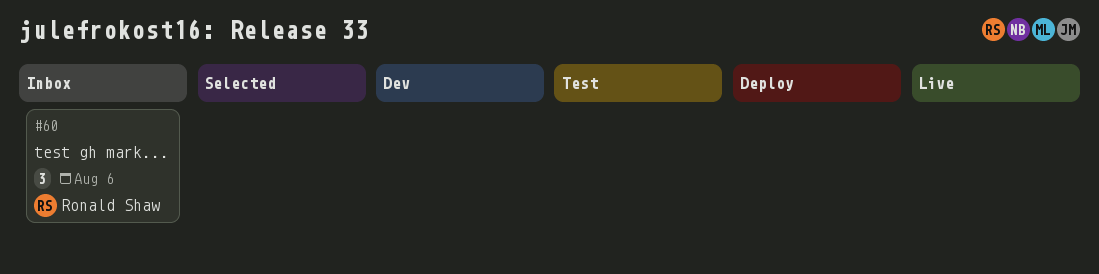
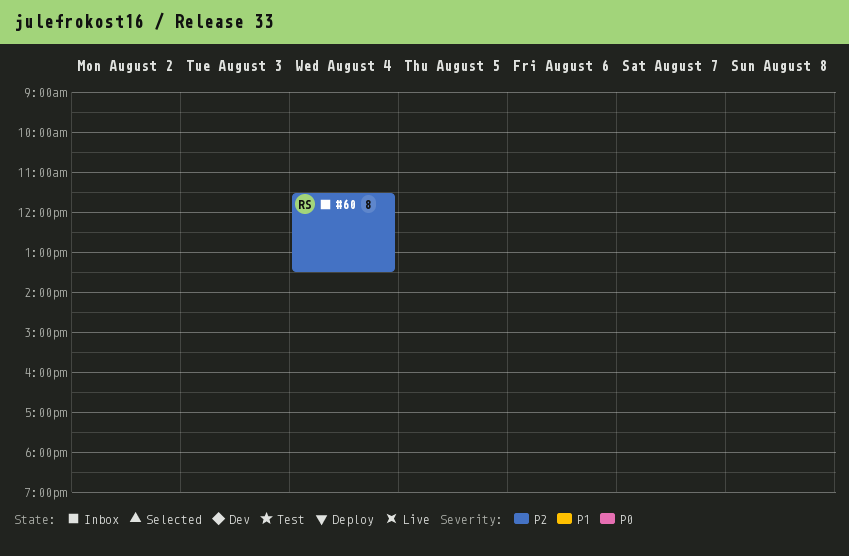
#60, estimate: 3 -> 8
#60, day: Aug 6 -> Aug 4

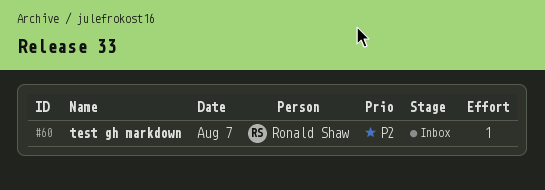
#60, estimate: 8 -> 1
#60, day: Aug 4 -> Aug 7

